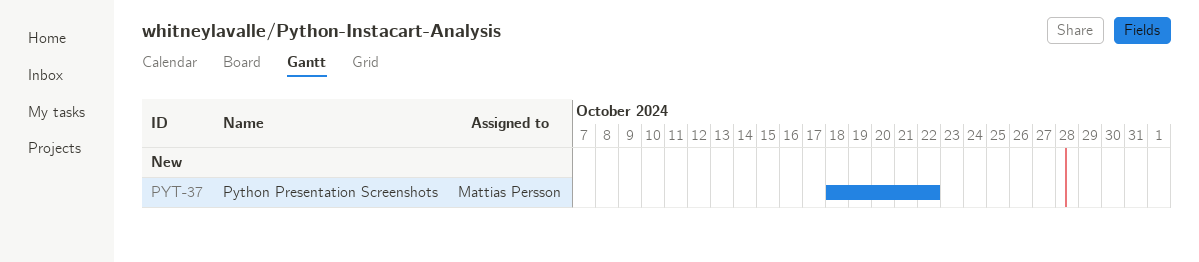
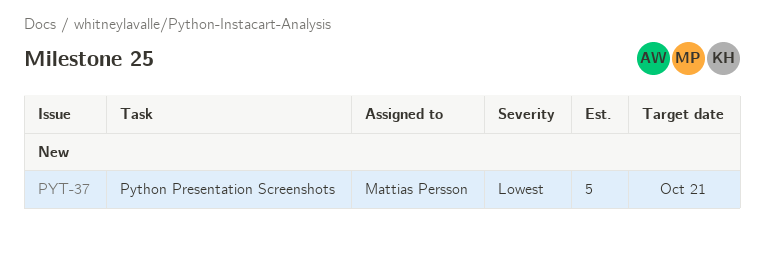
PYT-37, due: Oct 22 -> Oct 21

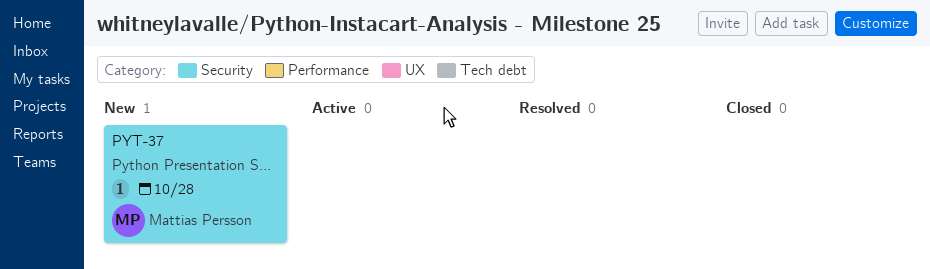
PYT-37, estimate: 5 -> 1
PYT-37, due: Oct 21 -> Oct 28

